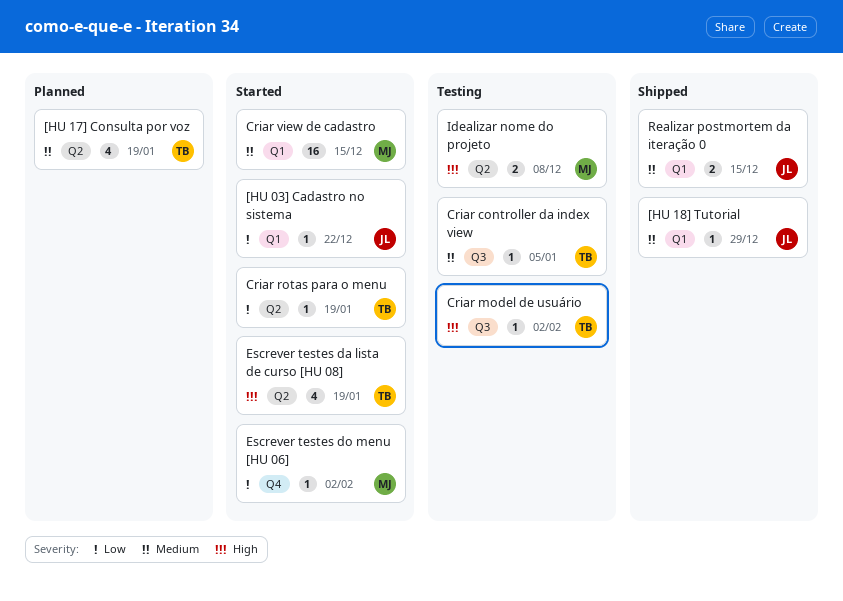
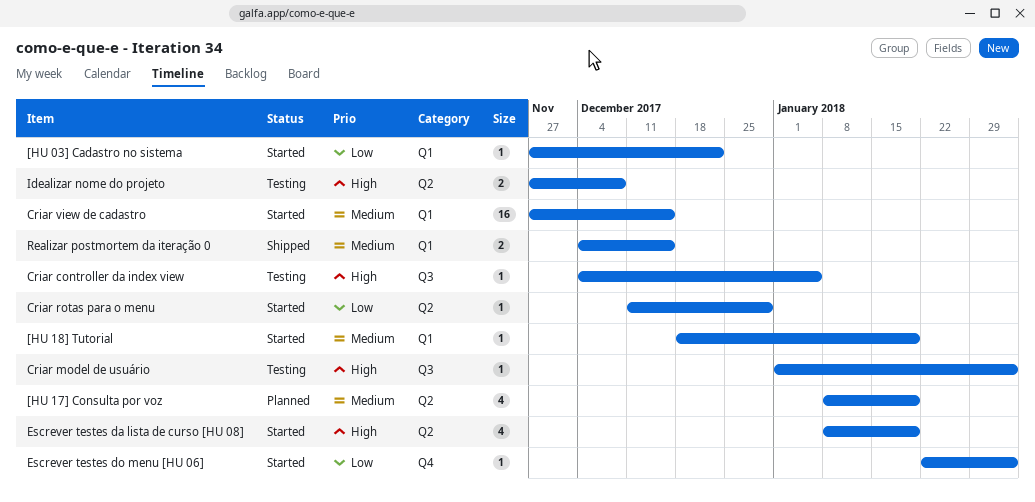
[HU 18] Tutorial, status: Shipped -> Started
[HU 18] Tutorial, due: Dec 29 -> Jan 19
Criar controller da index view, priority: Medium -> High
Criar rotas para o menu, due: Jan 19 -> Dec 29

